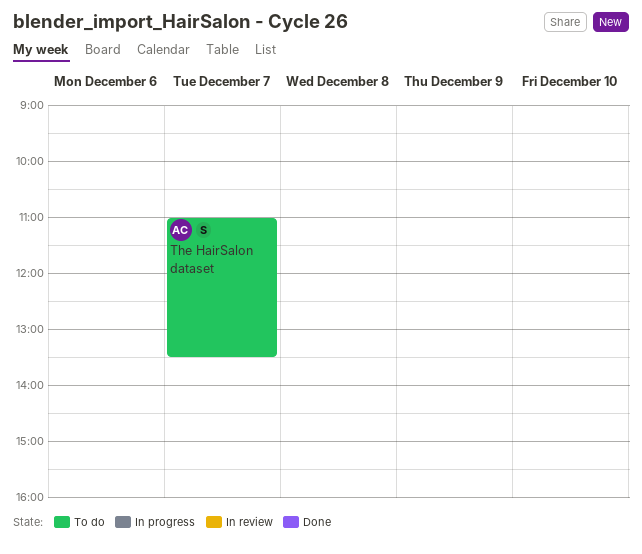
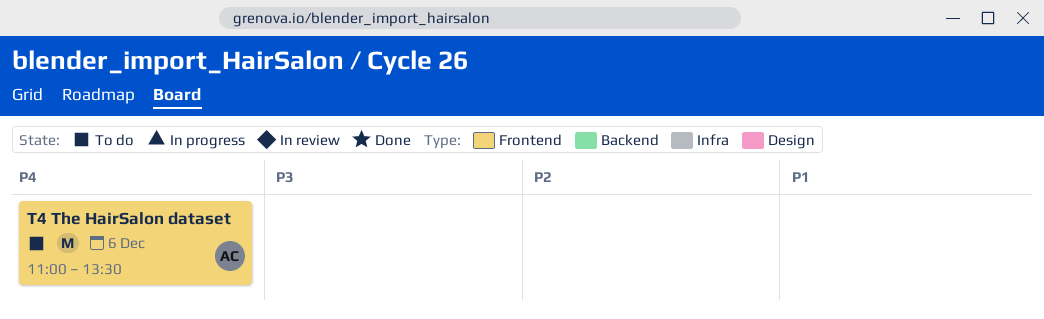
The HairSalon dataset, estimate: S -> M
The HairSalon dataset, day: Dec 7 -> Dec 6

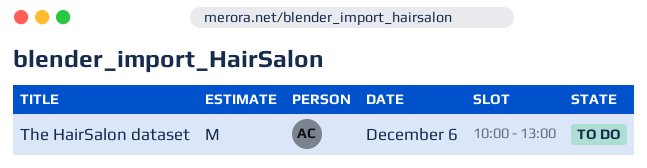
The HairSalon dataset, begins: 11:00 -> 10:00
The HairSalon dataset, ends: 13:30 -> 13:00

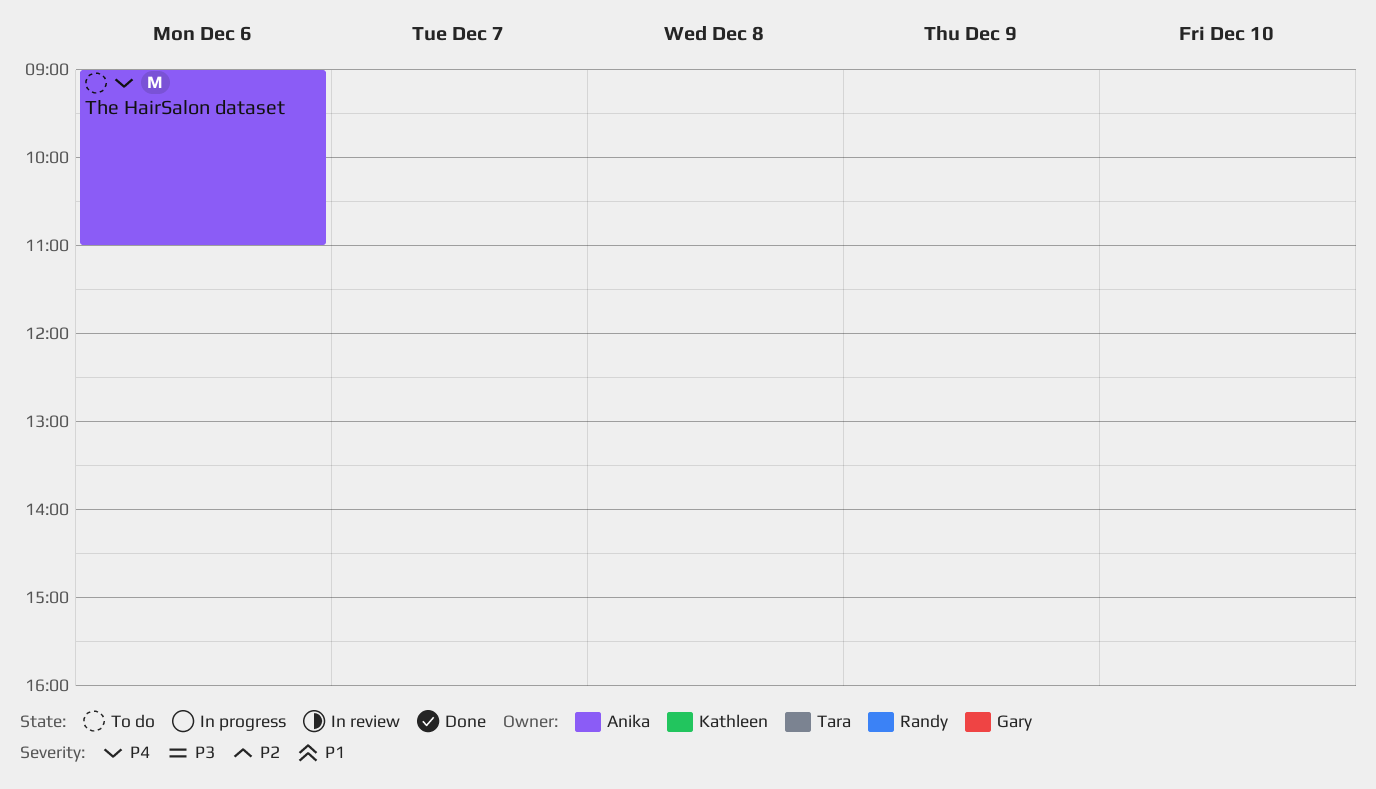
The HairSalon dataset, begins: 10:00 -> 09:00
The HairSalon dataset, ends: 13:00 -> 11:00

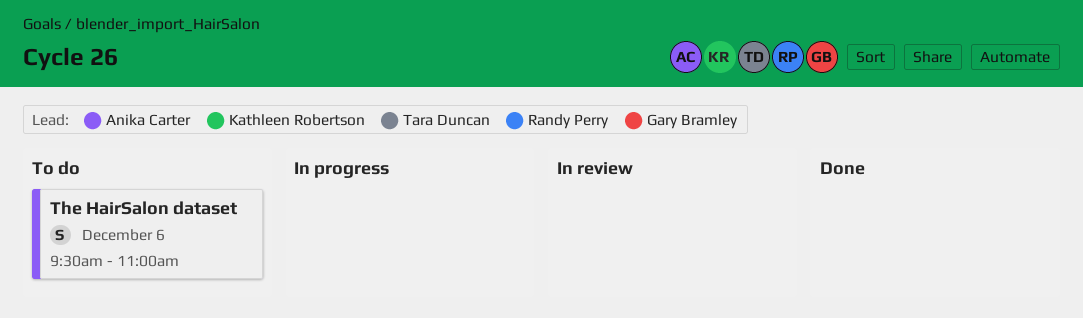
The HairSalon dataset, estimate: M -> S
The HairSalon dataset, begins: 09:00 -> 09:30

